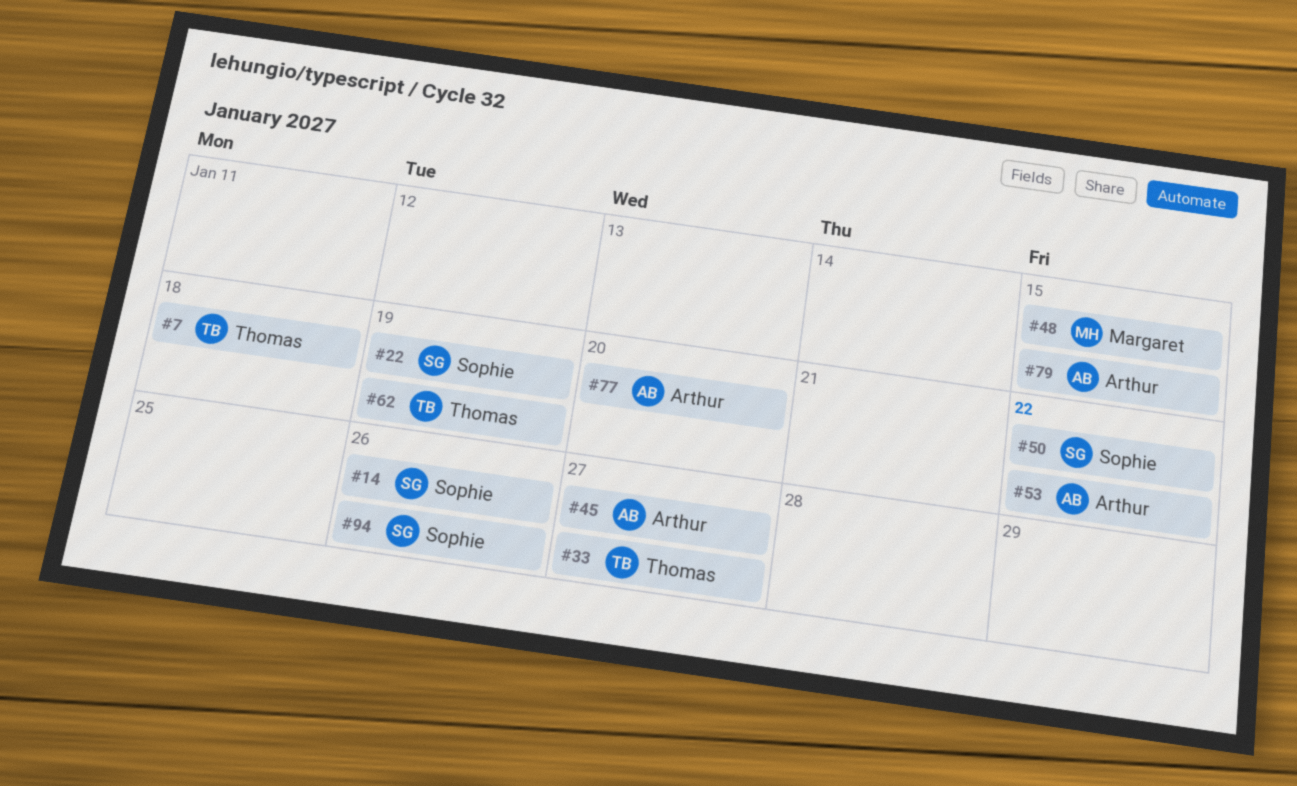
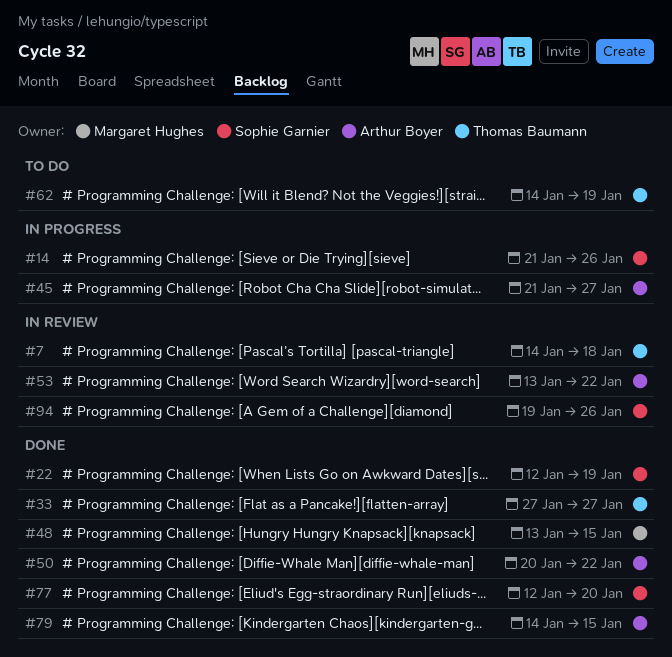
#50, owner: Sophie Garnier -> Arthur Boyer
#77, owner: Arthur Boyer -> Sophie Garnier

